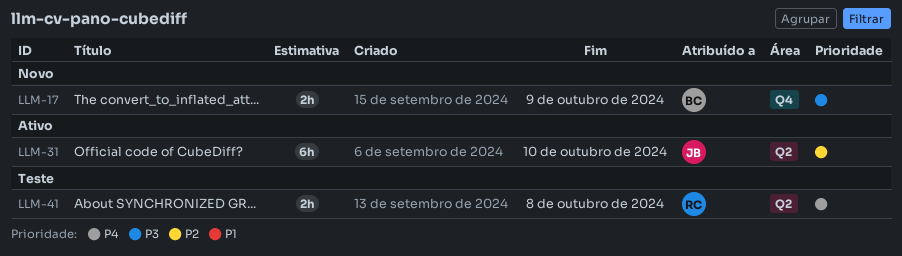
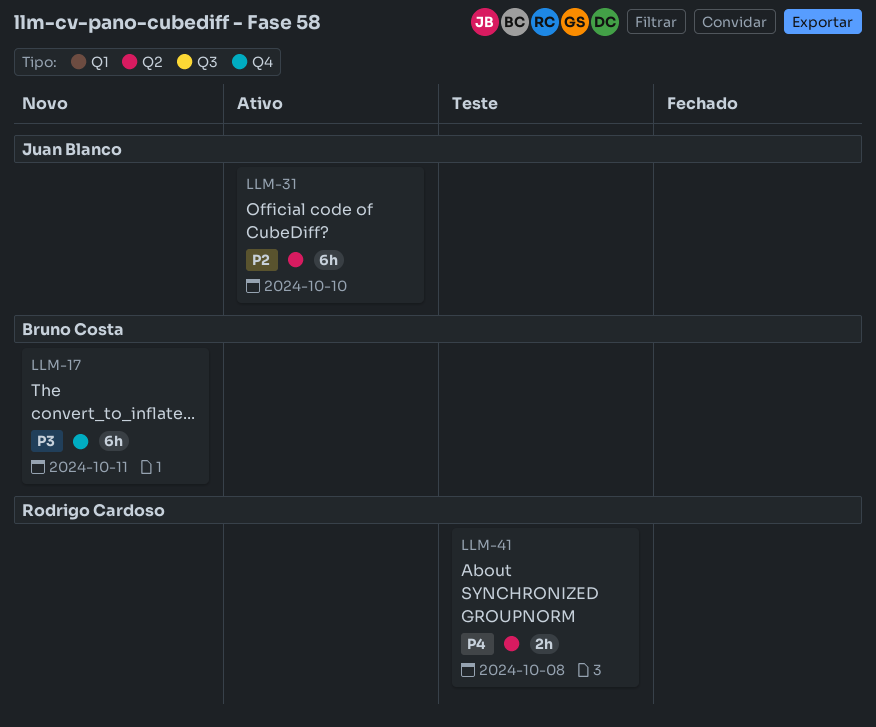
LLM-17, estimate: 2h -> 6h
LLM-17, due: Oct 9 -> Oct 11

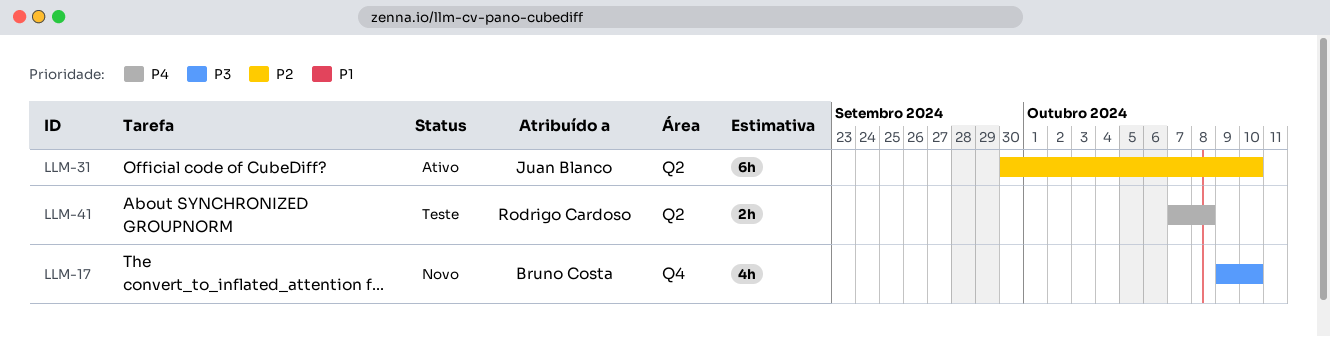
LLM-17, estimate: 6h -> 4h
LLM-17, due: Oct 11 -> Oct 10

